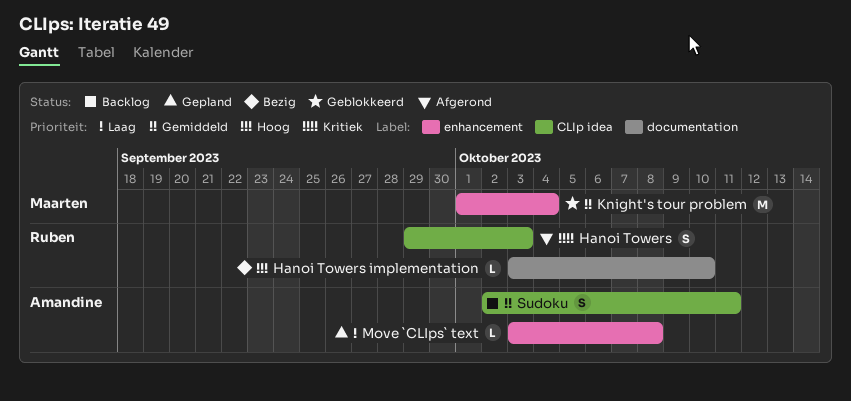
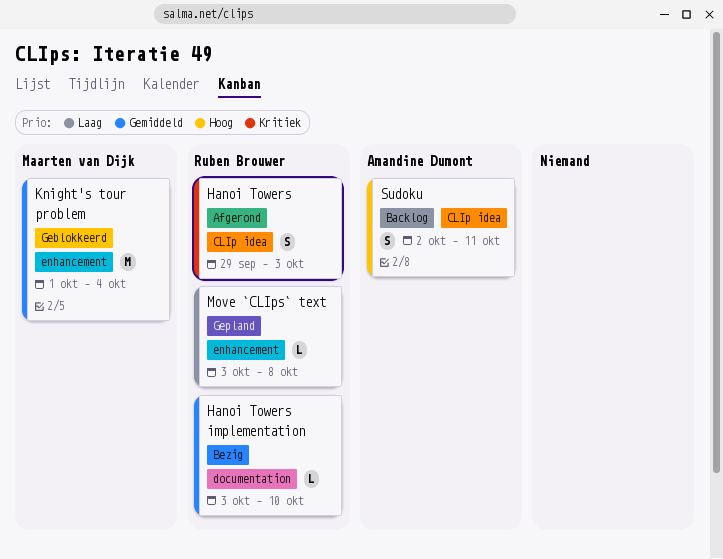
Hanoi Towers implementation, priority: Hoog -> Gemiddeld
Move `CLIps` text, owner: Amandine Dumont -> Ruben Brouwer
Sudoku, priority: Gemiddeld -> Hoog

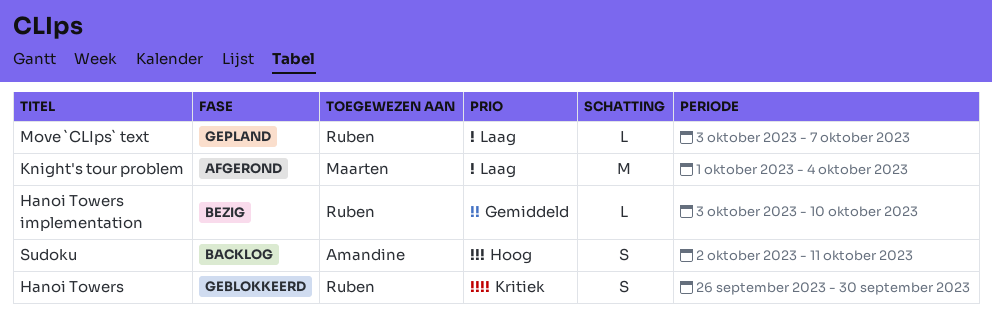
Hanoi Towers, status: Afgerond -> Geblokkeerd
Hanoi Towers, start: Sep 29 -> Sep 26
Hanoi Towers, due: Oct 3 -> Sep 30
Knight's tour problem, status: Geblokkeerd -> Afgerond
Knight's tour problem, priority: Gemiddeld -> Laag
Move `CLIps` text, due: Oct 8 -> Oct 7

